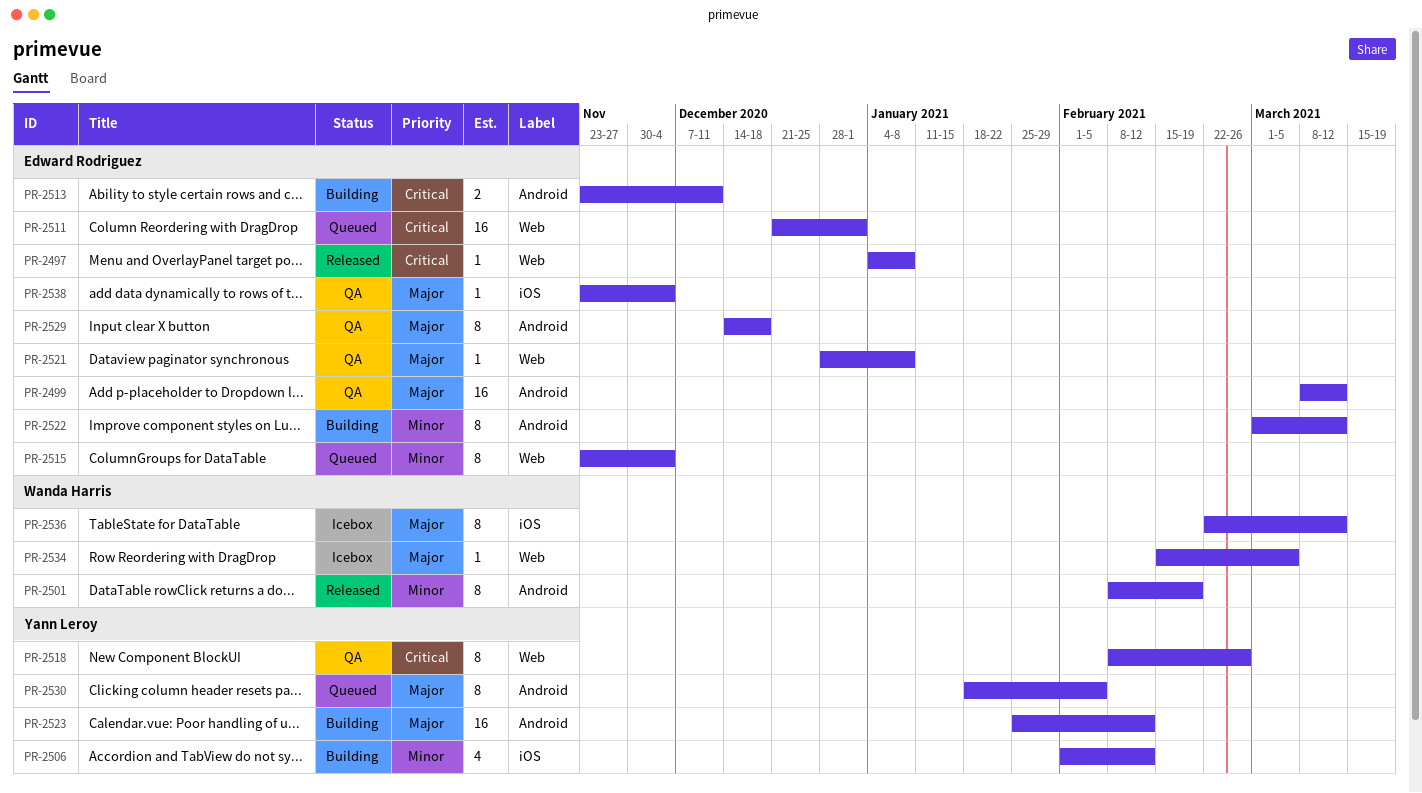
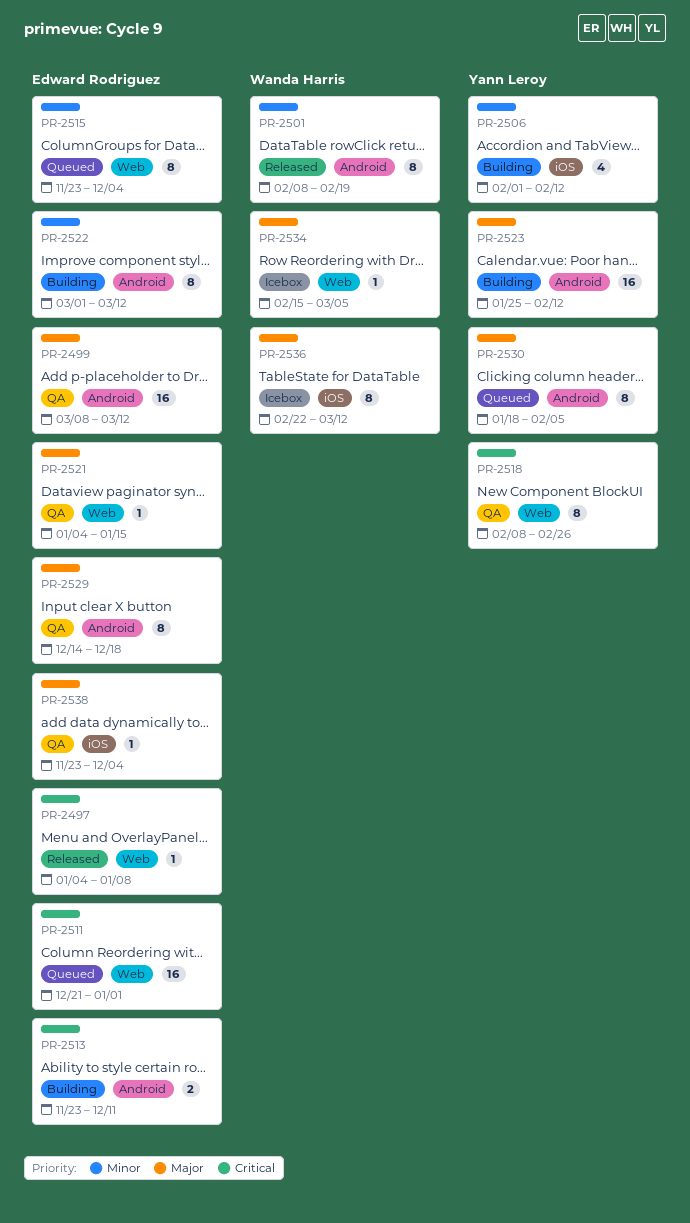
PR-2521, start: Dec 28 -> Jan 4
PR-2521, due: Jan 8 -> Jan 15

